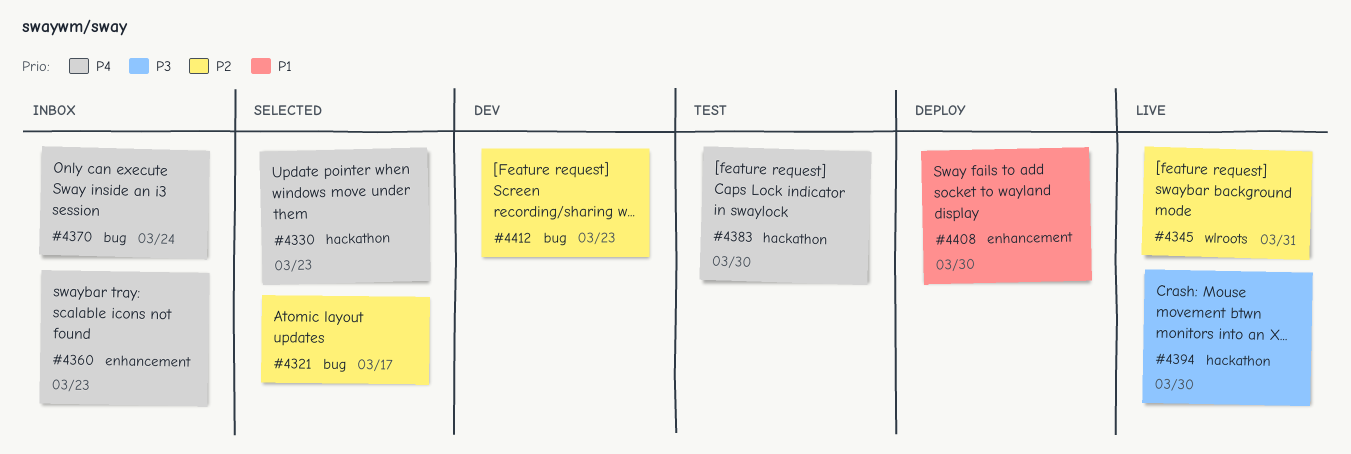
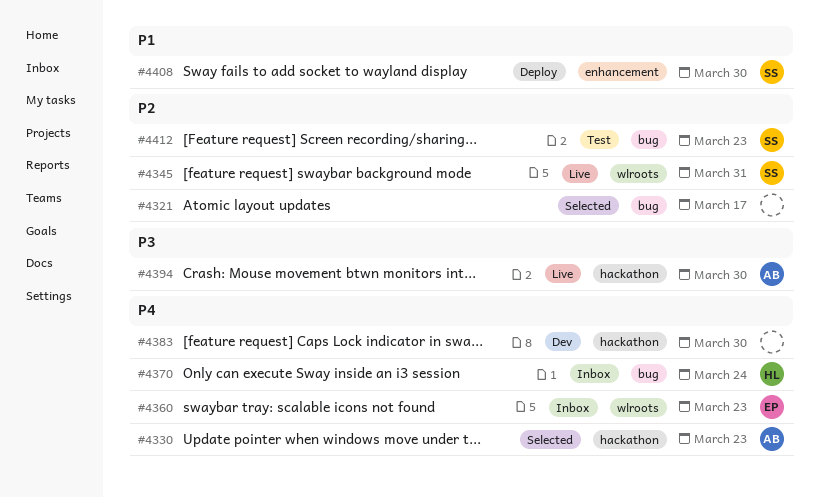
#4360, label: enhancement -> wlroots
#4383, status: Test -> Dev
#4412, status: Dev -> Test

